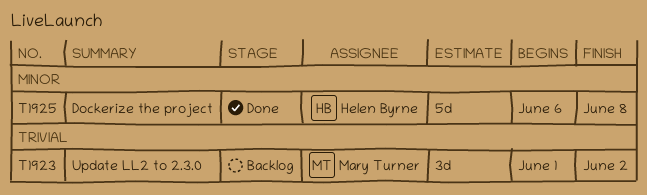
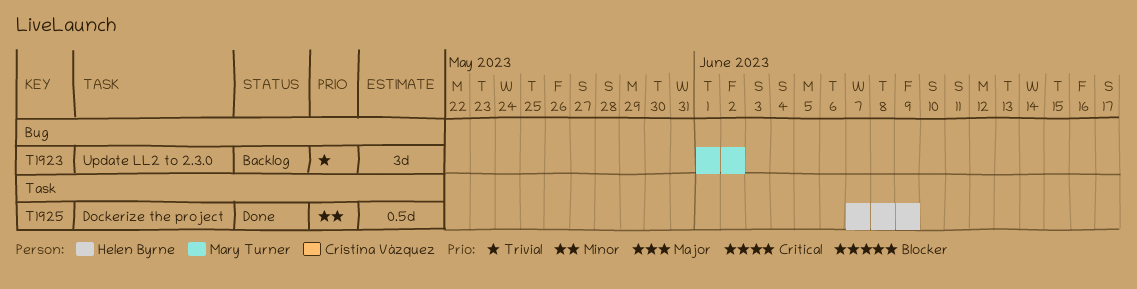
T1925, estimate: 5d -> 0.5d
T1925, start: Jun 6 -> Jun 7
T1925, due: Jun 8 -> Jun 9

